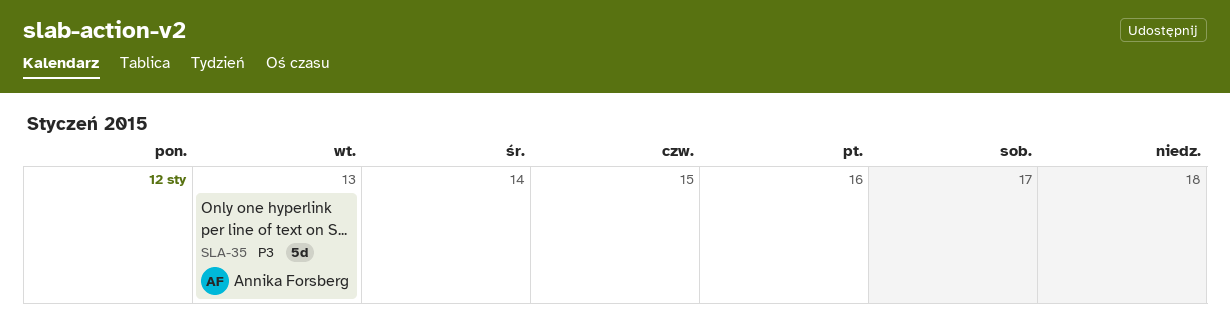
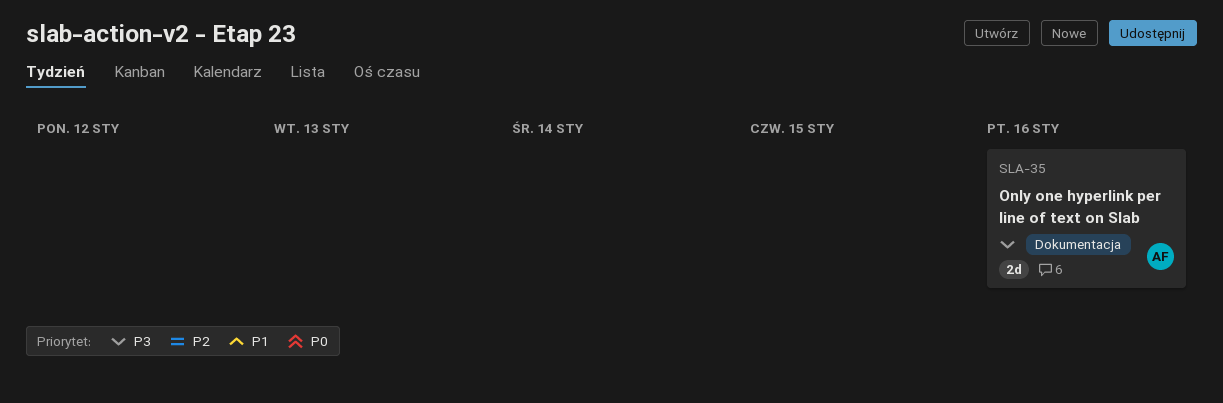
SLA-35, estimate: 5d -> 2d
SLA-35, due: Jan 13 -> Jan 16

